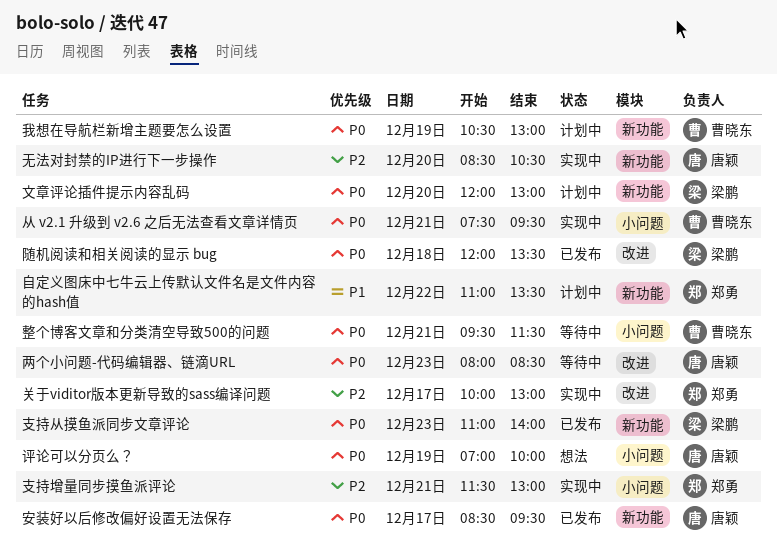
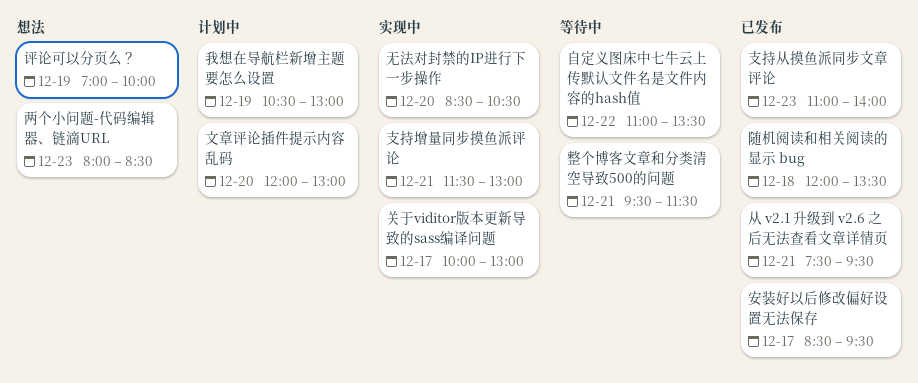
两个小问题-代码编辑器、链滴URL, status: 等待中 -> 想法
从 v2.1 升级到 v2.6 之后无法查看文章详情页, status: 实现中 -> 已发布
自定义图床中七牛云上传默认文件名是文件内容的hash值, status: 计划中 -> 等待中

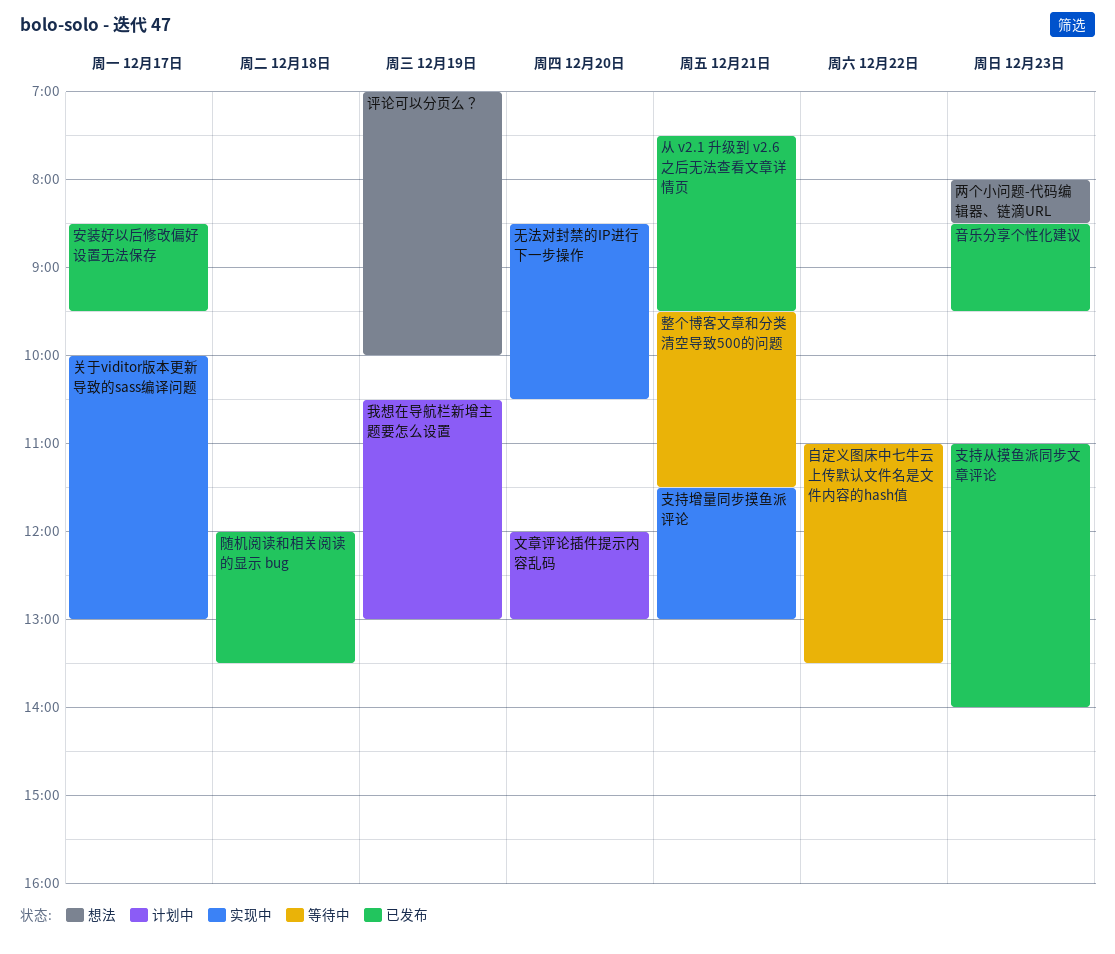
音乐分享个性化建议: none -> present

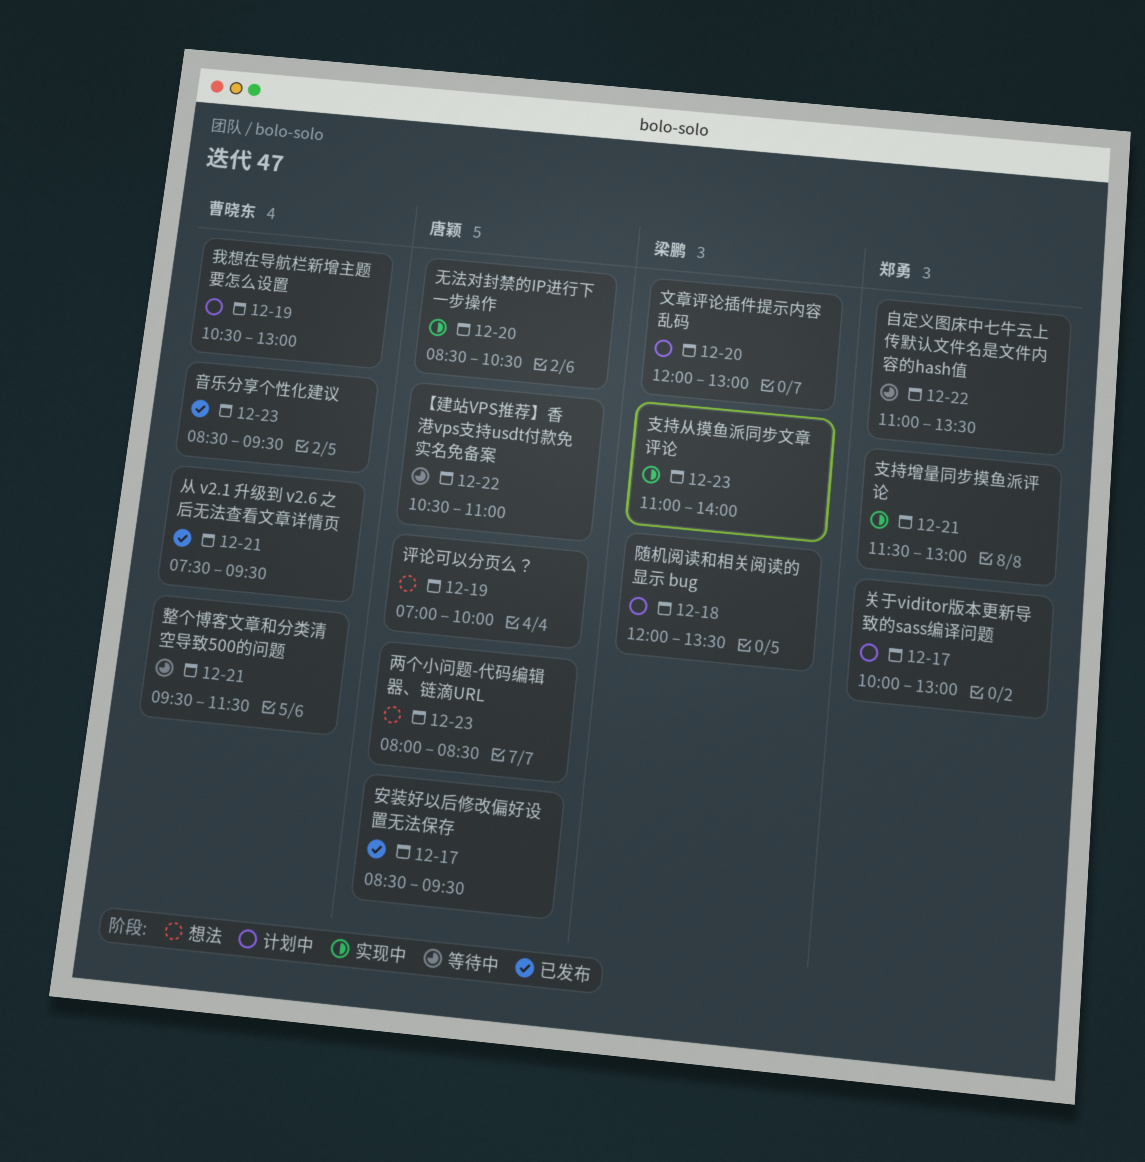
【建站VPS推荐】香港vps支持usdt付款免实名免备案: none -> present
关于viditor版本更新导致的sass编译问题, status: 实现中 -> 计划中
支持从摸鱼派同步文章评论, status: 已发布 -> 实现中
随机阅读和相关阅读的显示 bug, status: 已发布 -> 计划中

